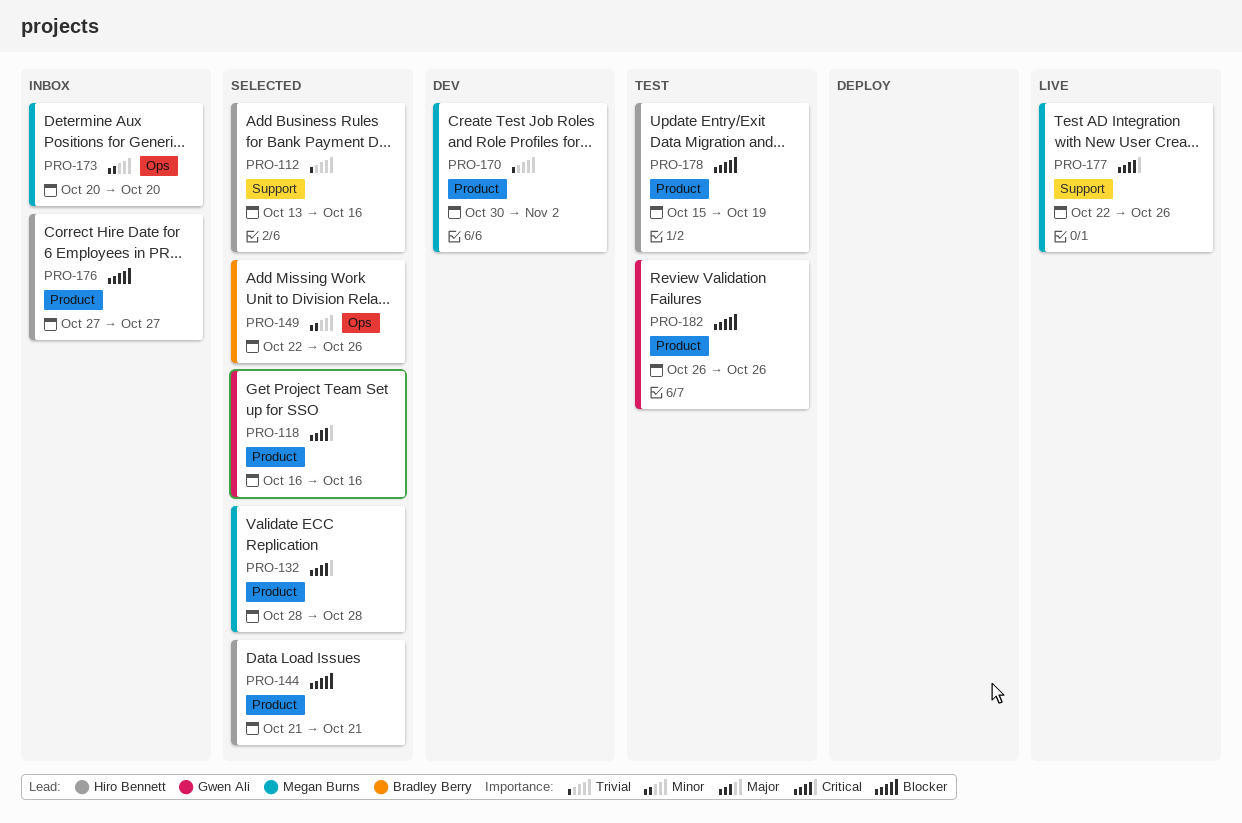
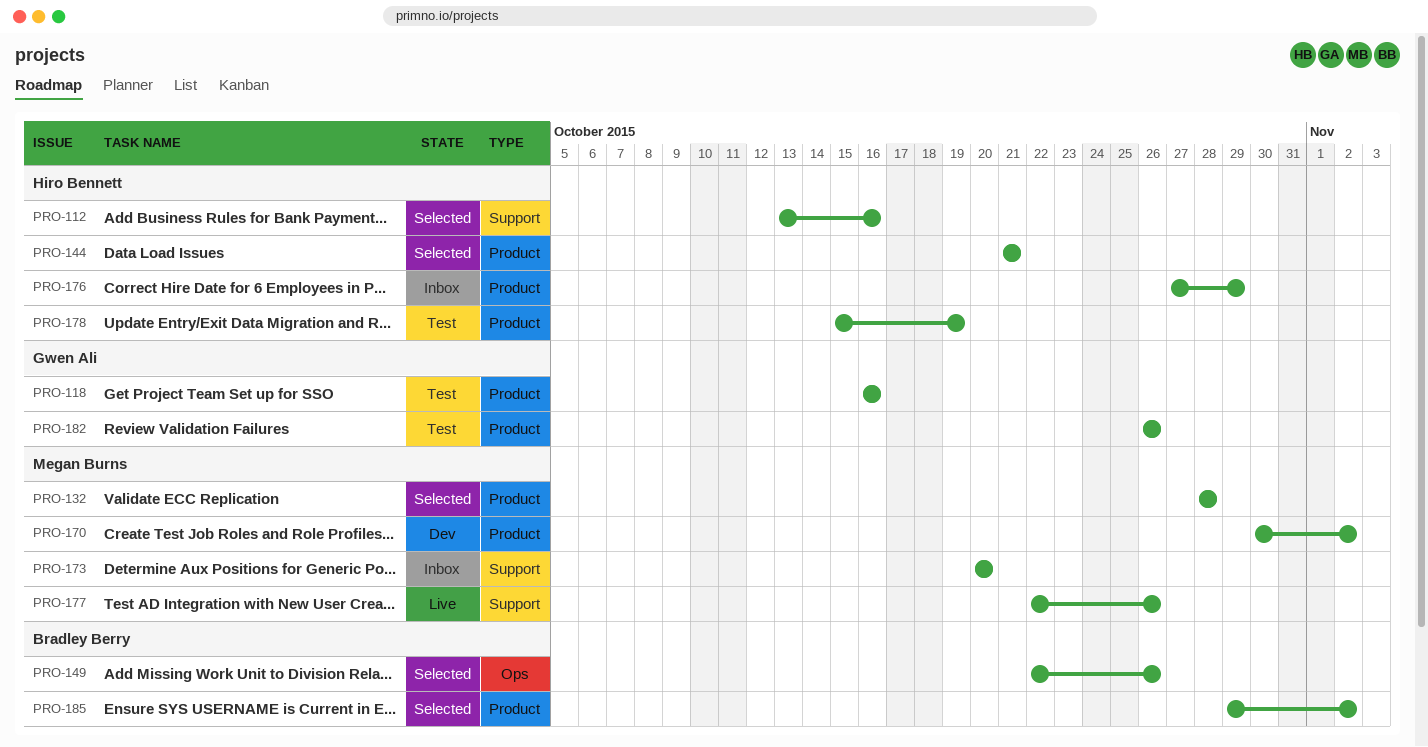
PRO-118, status: Selected -> Test
PRO-173, label: Ops -> Support
PRO-176, due: Oct 27 -> Oct 29
PRO-185: none -> present

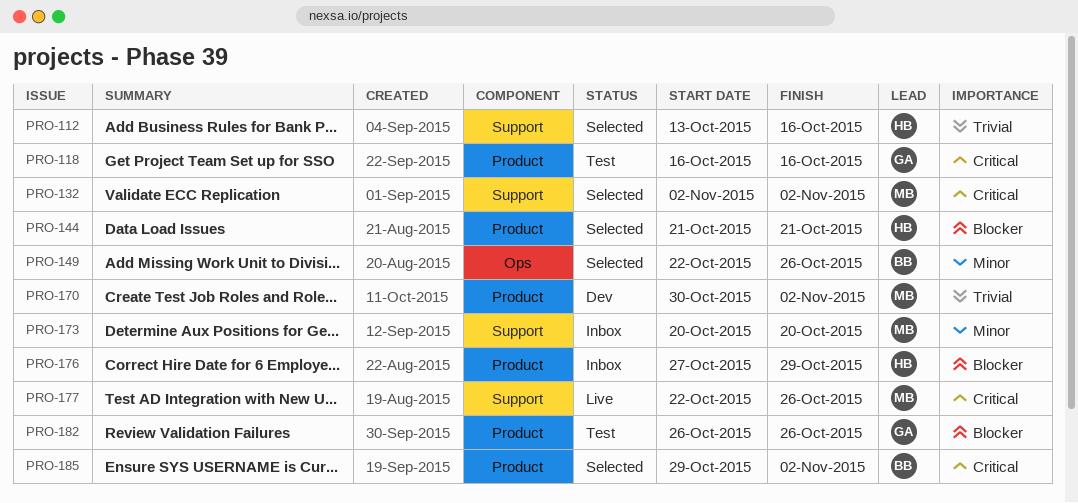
PRO-132, label: Product -> Support
PRO-132, start: Oct 28 -> Nov 2
PRO-132, due: Oct 28 -> Nov 2
PRO-178: present -> none

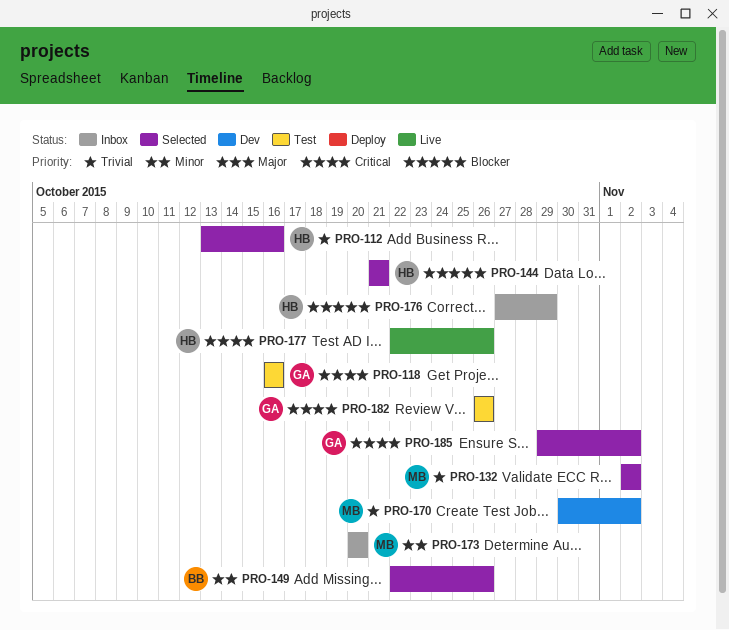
PRO-132, priority: Critical -> Trivial
PRO-177, owner: MB -> HB
PRO-182, priority: Blocker -> Critical
PRO-185, owner: BB -> GA

